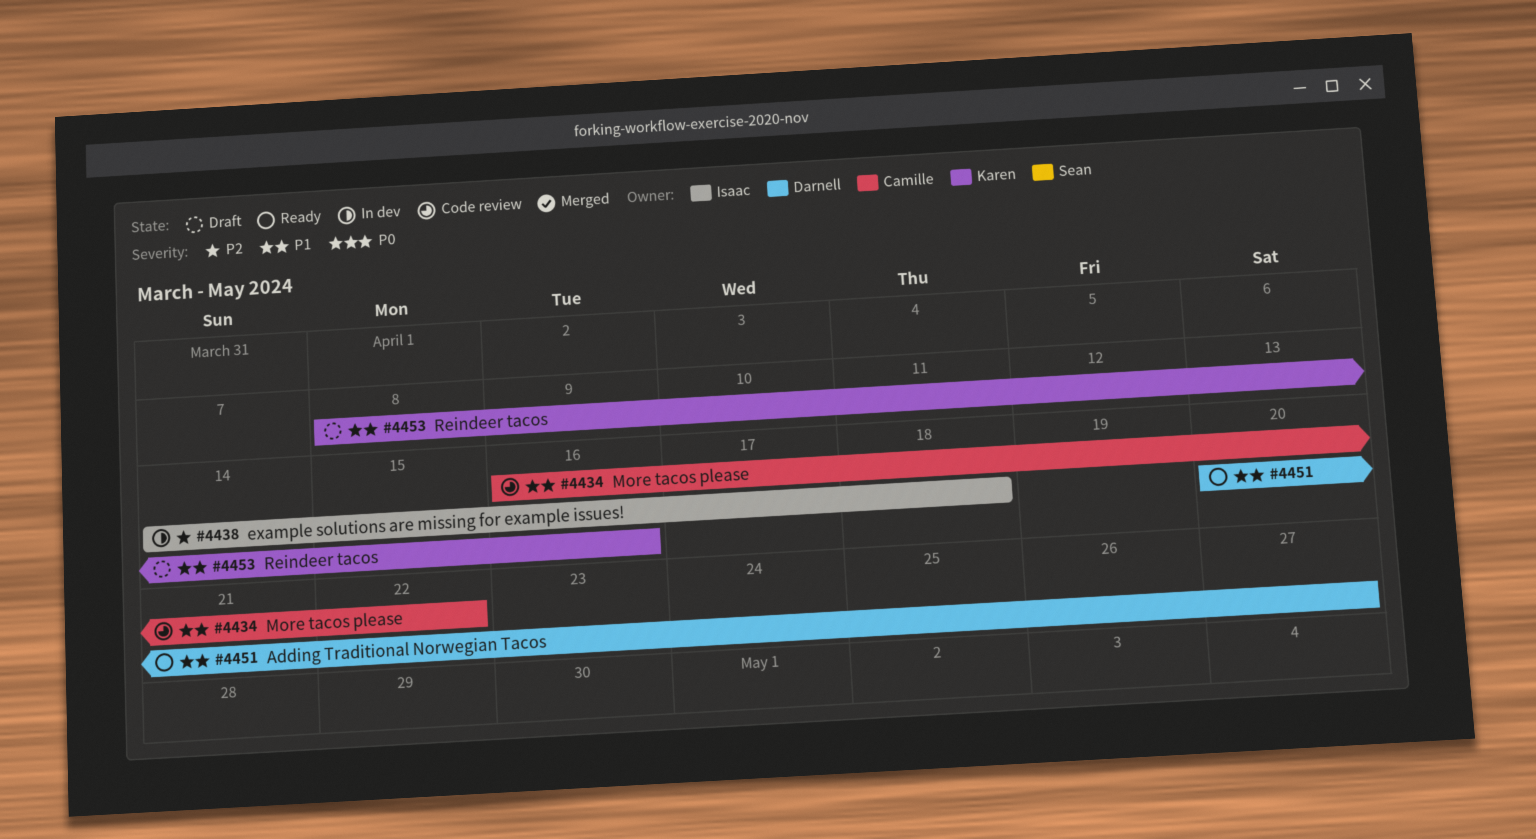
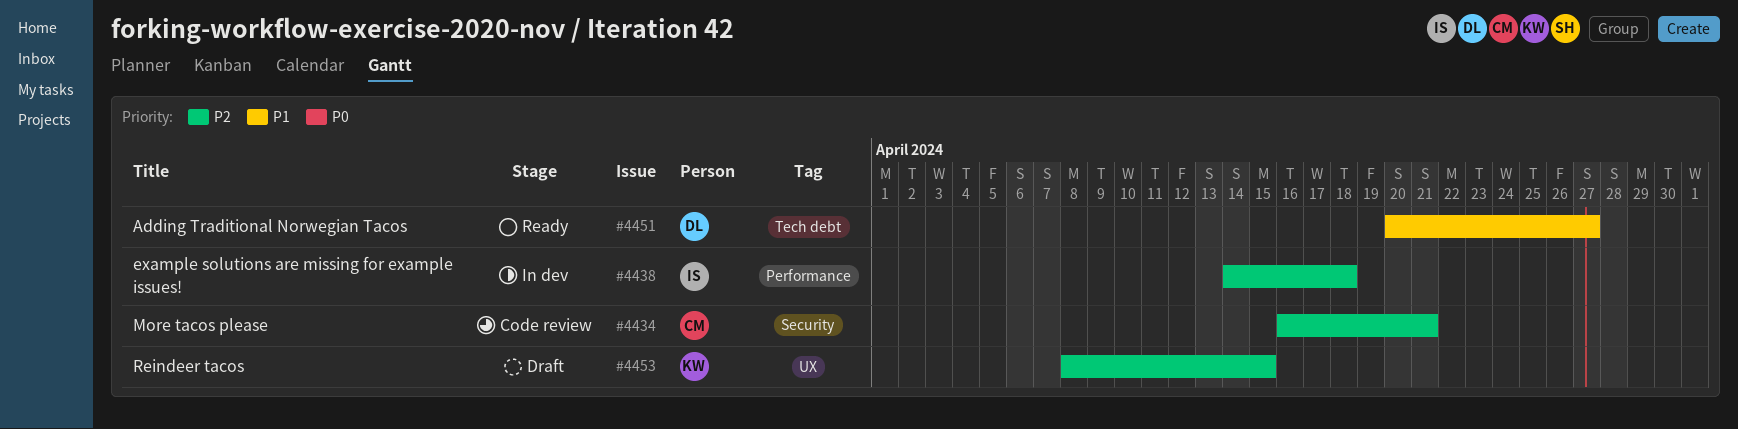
#4434, priority: P1 -> P2
#4434, due: Apr 22 -> Apr 21
#4453, priority: P1 -> P2
#4453, due: Apr 16 -> Apr 15

